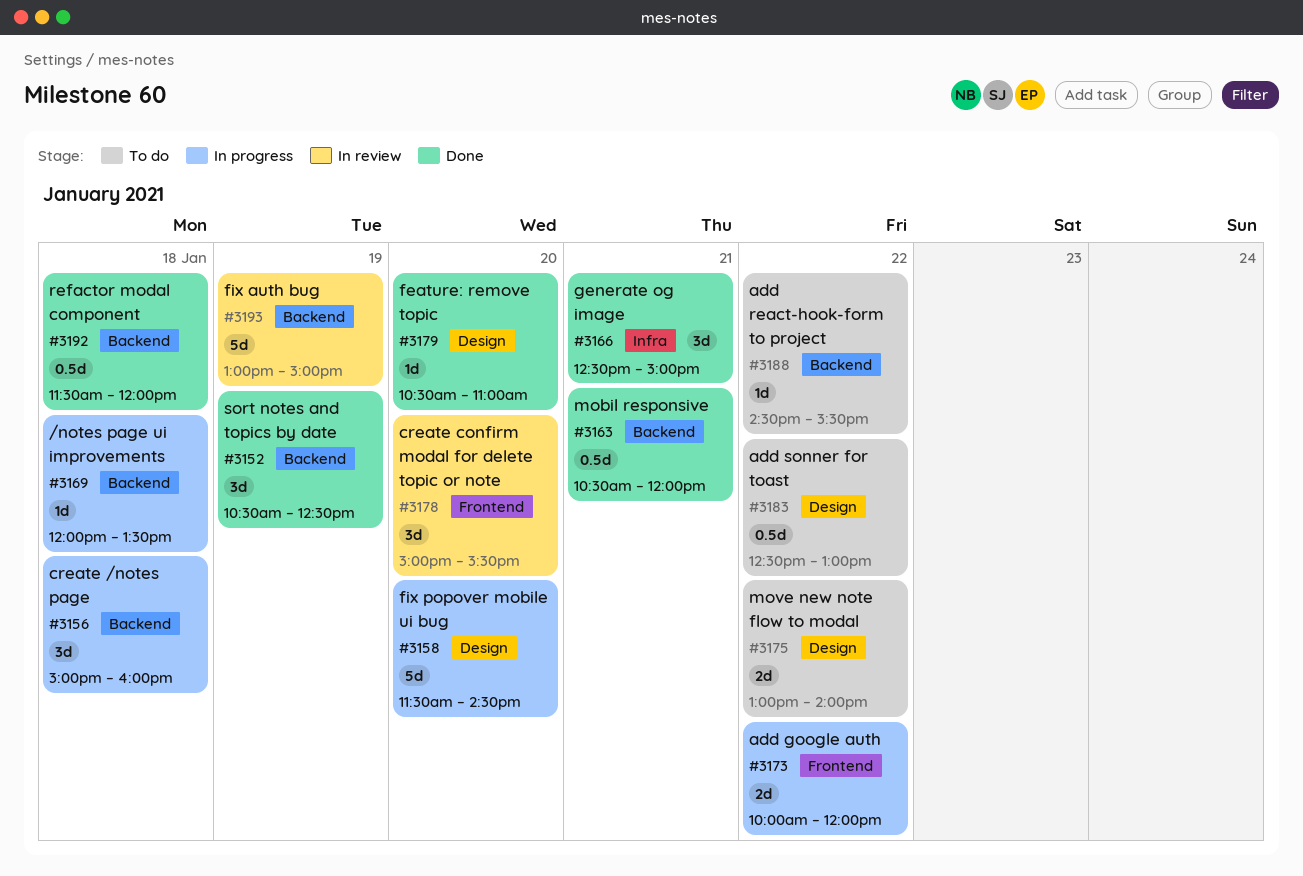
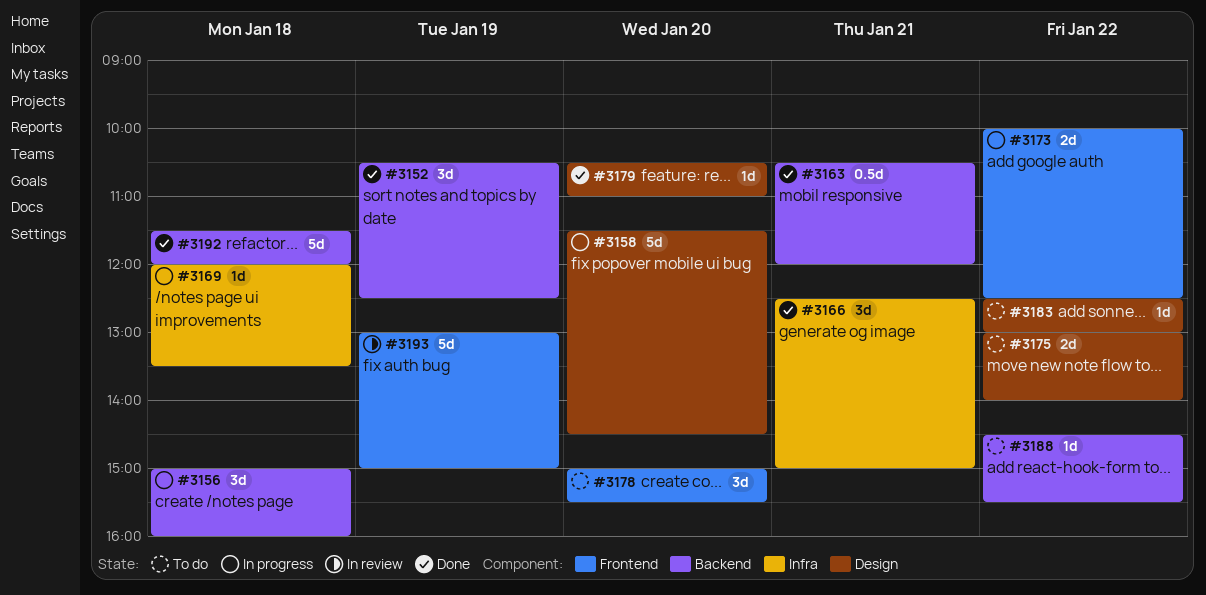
#3169, label: Backend -> Infra
#3173, ends: 12:00 -> 12:30
#3178, status: In review -> To do
#3183, estimate: 0.5d -> 1d
#3192, estimate: 0.5d -> 5d
#3193, label: Backend -> Frontend

